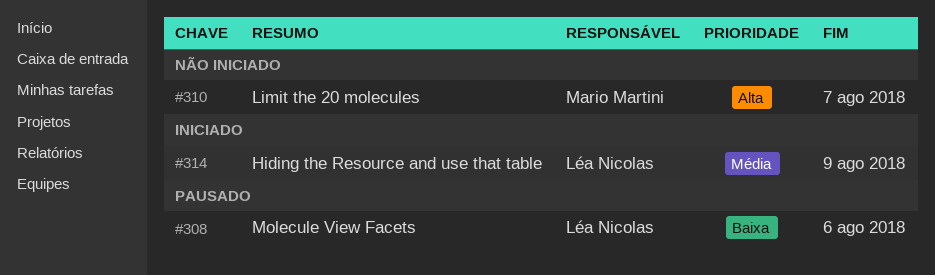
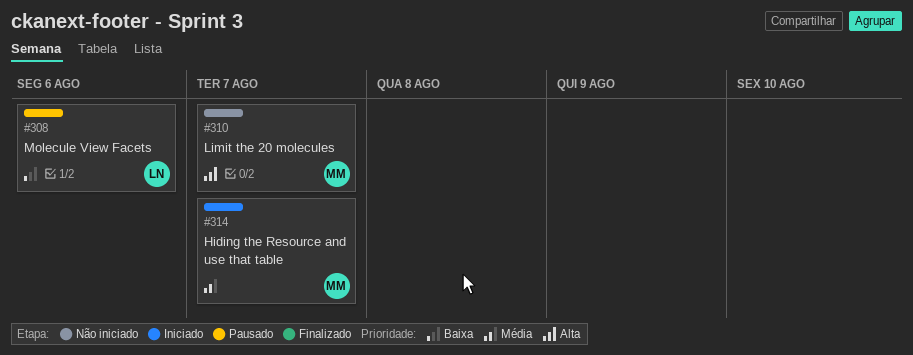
#314, owner: Léa Nicolas -> Mario Martini
#314, due: Aug 9 -> Aug 7

